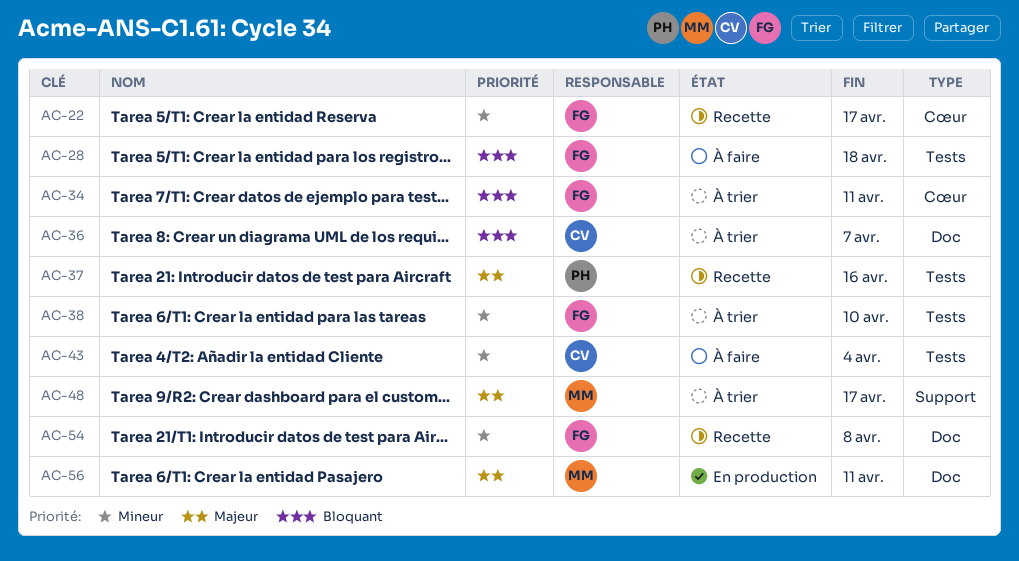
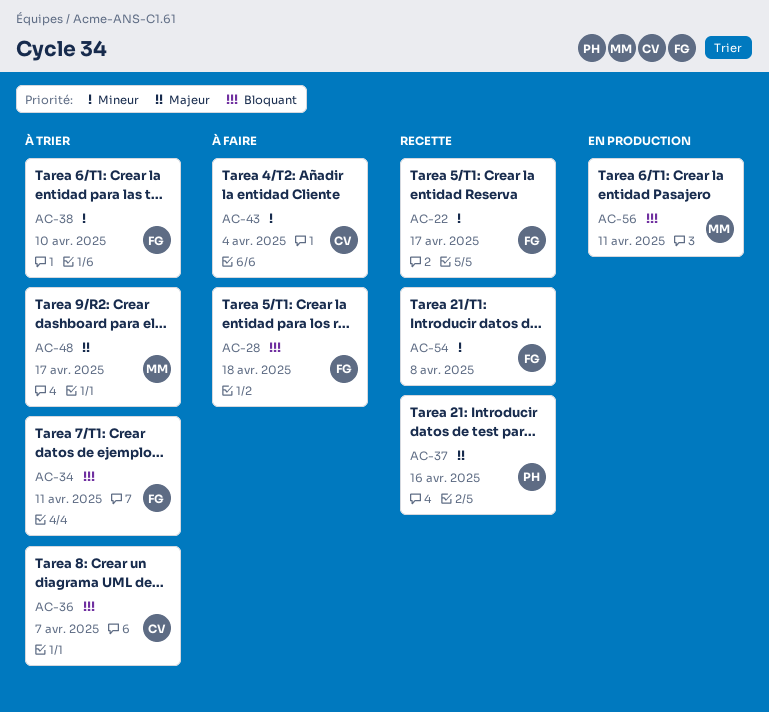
AC-56, priority: Majeur -> Bloquant

